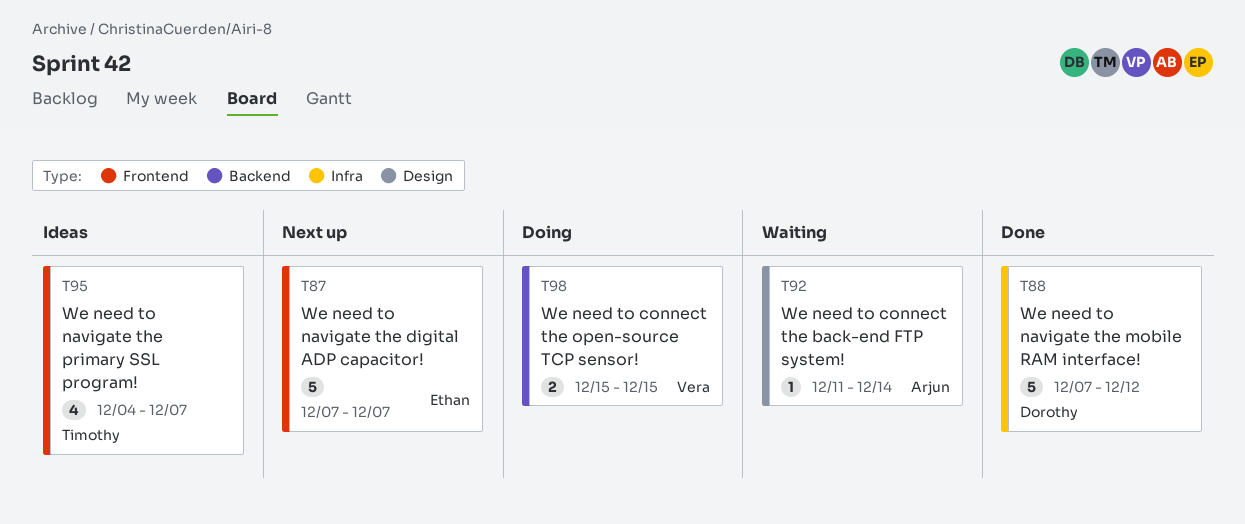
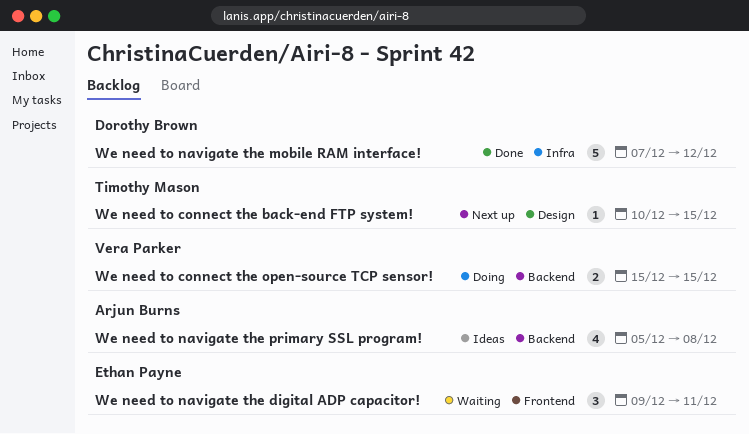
We need to connect the back-end FTP system!, status: Waiting -> Next up
We need to connect the back-end FTP system!, owner: Arjun Burns -> Timothy Mason
We need to connect the back-end FTP system!, start: Dec 11 -> Dec 10
We need to connect the back-end FTP system!, due: Dec 14 -> Dec 15
We need to navigate the digital ADP capacitor!, status: Next up -> Waiting
We need to navigate the digital ADP capacitor!, estimate: 5 -> 3
We need to navigate the digital ADP capacitor!, start: Dec 7 -> Dec 9
We need to navigate the digital ADP capacitor!, due: Dec 7 -> Dec 11
We need to navigate the primary SSL program!, owner: Timothy Mason -> Arjun Burns
We need to navigate the primary SSL program!, label: Frontend -> Backend
We need to navigate the primary SSL program!, start: Dec 4 -> Dec 5
We need to navigate the primary SSL program!, due: Dec 7 -> Dec 8

